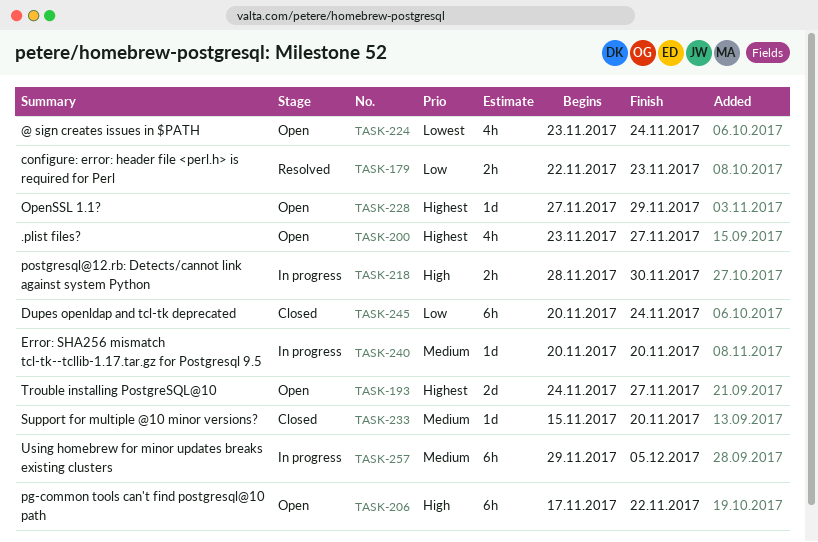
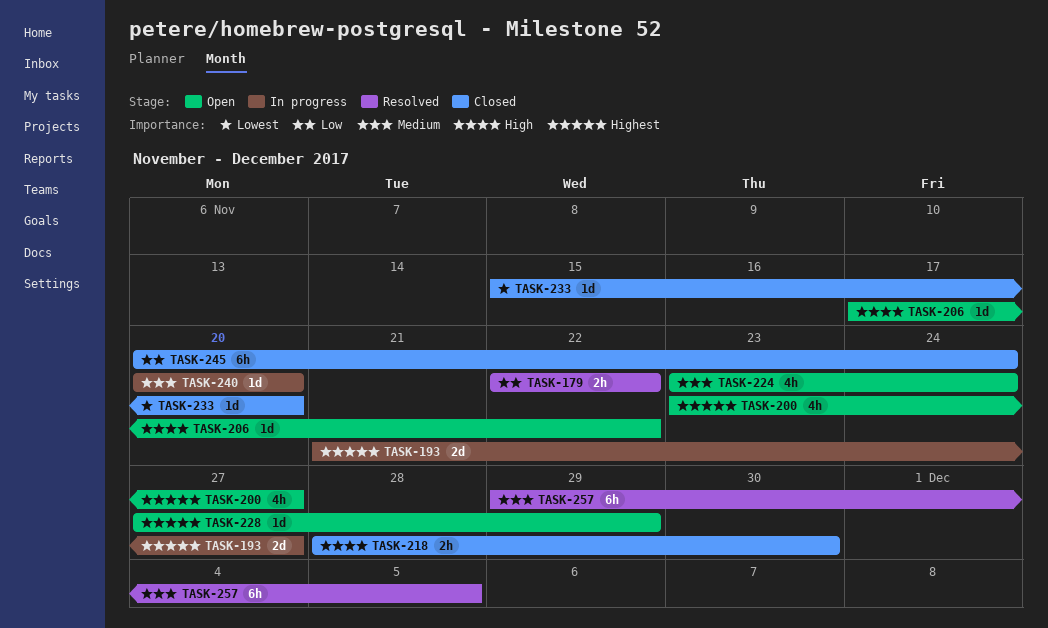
TASK-179, due: Nov 23 -> Nov 22
TASK-193, status: Open -> In progress
TASK-193, start: Nov 24 -> Nov 21
TASK-206, estimate: 6h -> 1d
TASK-218, status: In progress -> Closed
TASK-224, priority: Lowest -> Medium
TASK-233, priority: Medium -> Lowest
TASK-257, status: In progress -> Resolved

